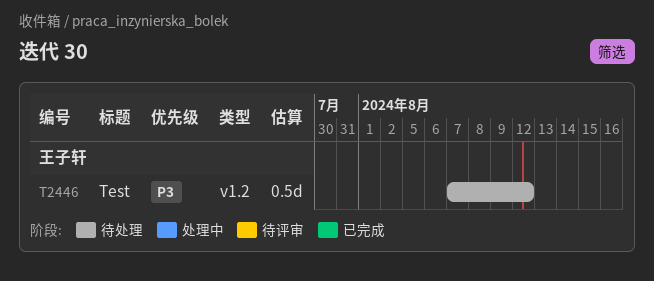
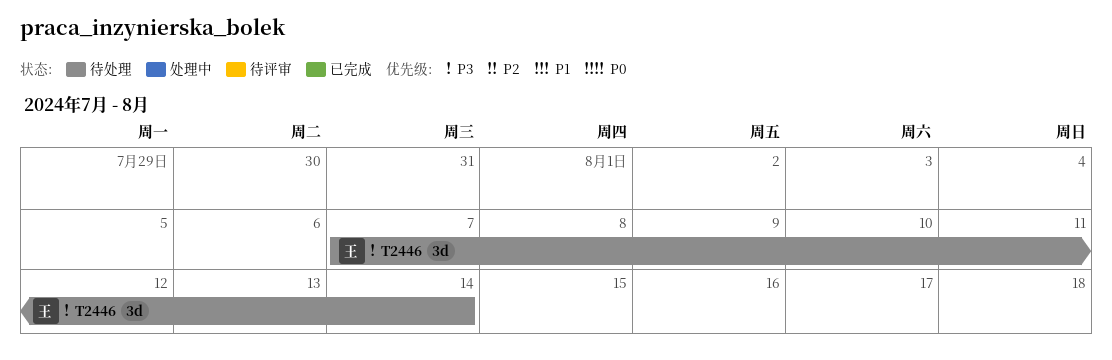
T2446, estimate: 0.5d -> 3d
T2446, due: Aug 12 -> Aug 14

